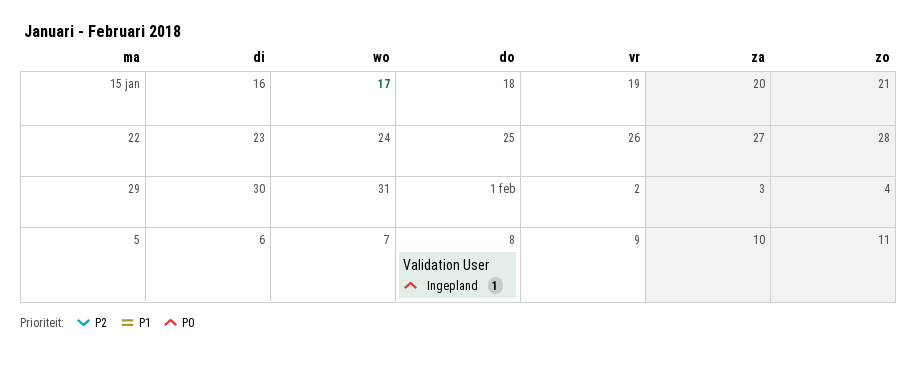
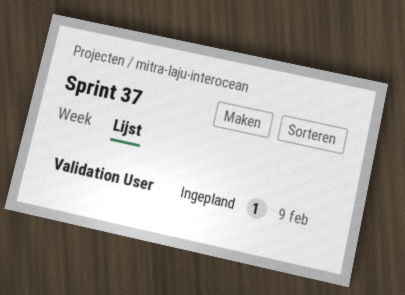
Validation User, due: Feb 8 -> Feb 9

